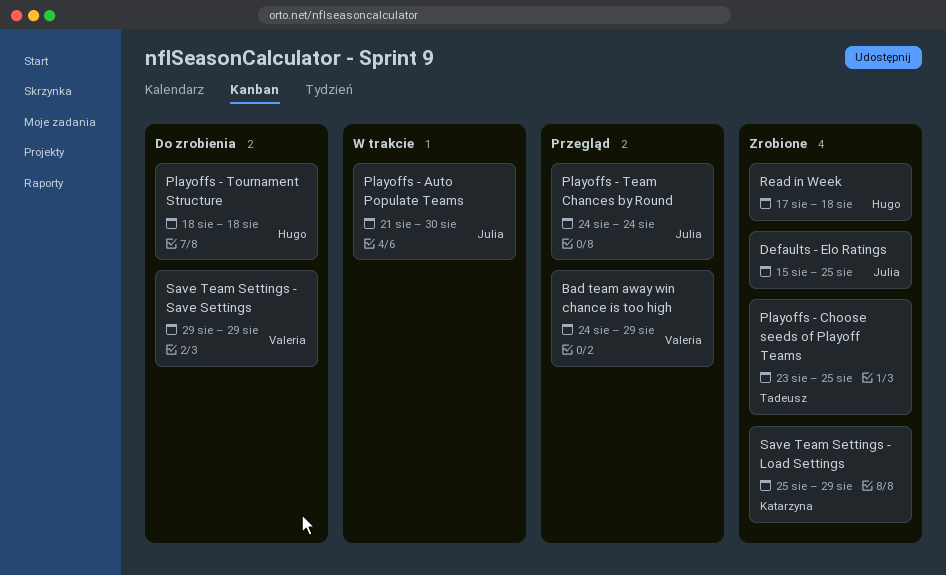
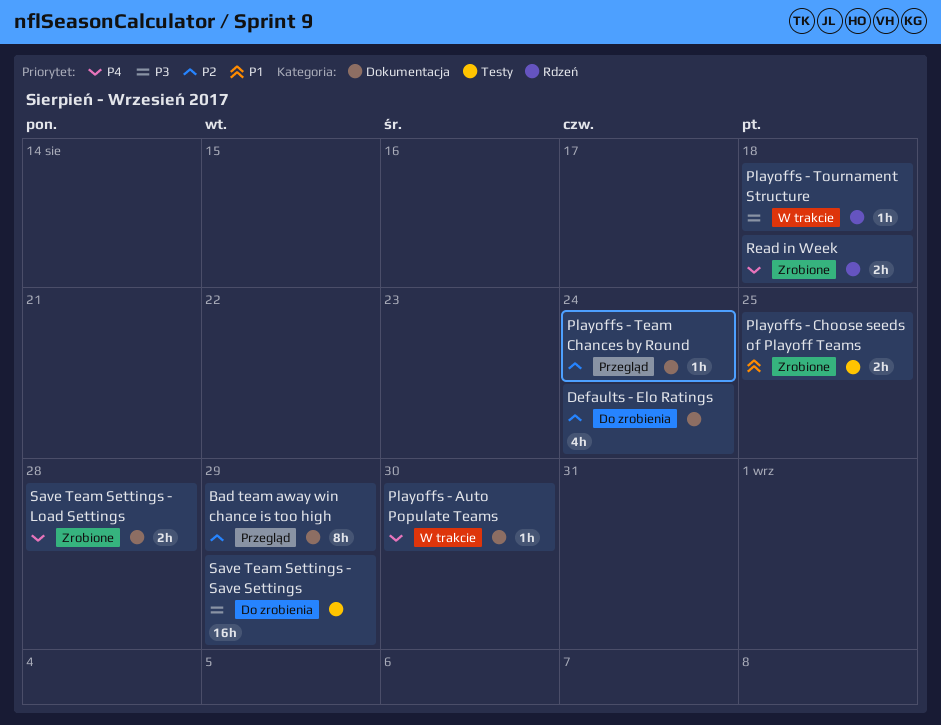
Defaults - Elo Ratings, status: Zrobione -> Do zrobienia
Defaults - Elo Ratings, due: Aug 25 -> Aug 24
Playoffs - Tournament Structure, status: Do zrobienia -> W trakcie
Save Team Settings - Load Settings, due: Aug 29 -> Aug 28

